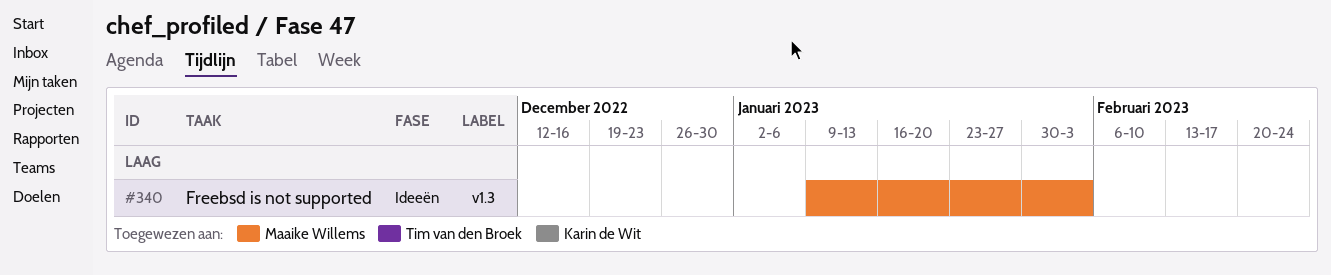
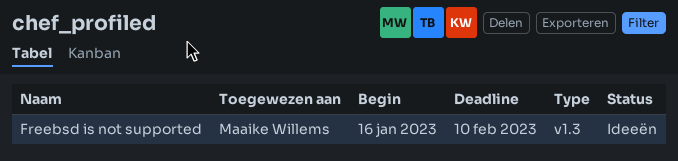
Freebsd is not supported, start: Jan 9 -> Jan 16
Freebsd is not supported, due: Feb 3 -> Feb 10

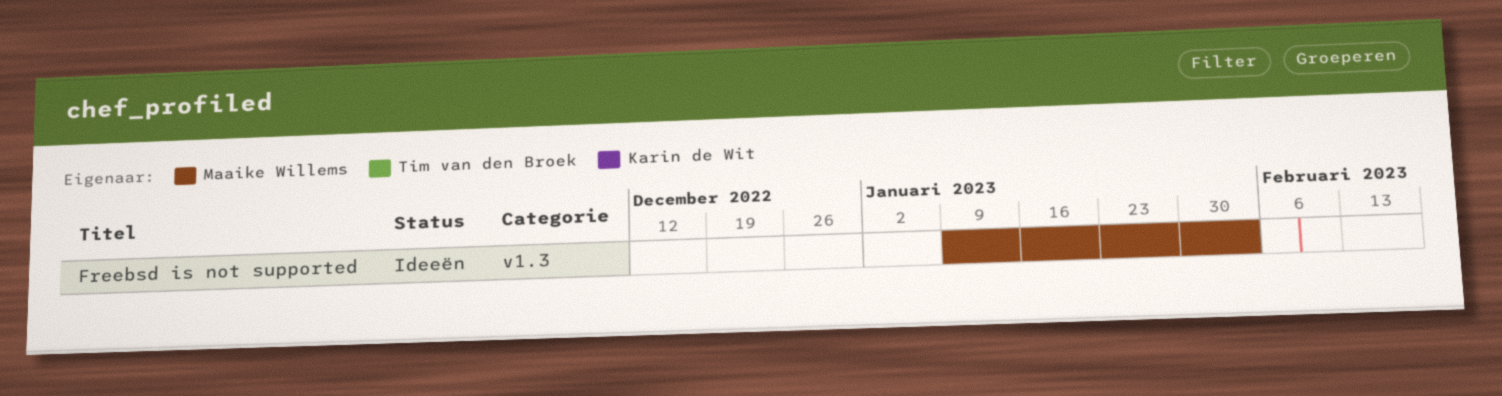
Freebsd is not supported, start: Jan 16 -> Jan 9
Freebsd is not supported, due: Feb 10 -> Feb 3

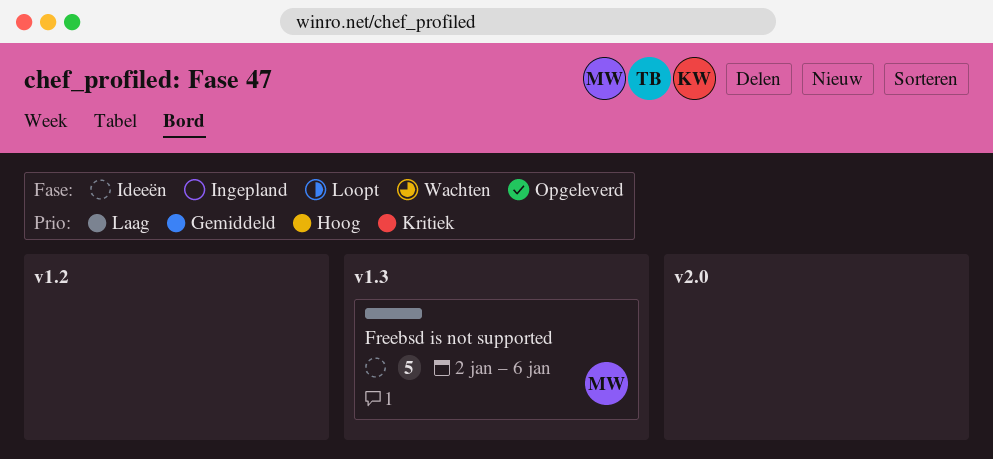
Freebsd is not supported, start: Jan 9 -> Jan 2
Freebsd is not supported, due: Feb 3 -> Jan 6

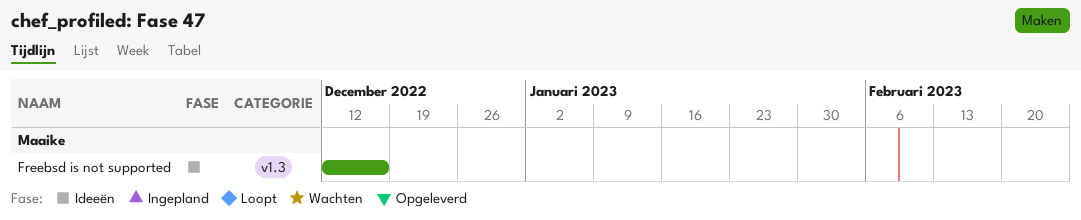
Freebsd is not supported, start: Jan 2 -> Dec 12
Freebsd is not supported, due: Jan 6 -> Dec 16

